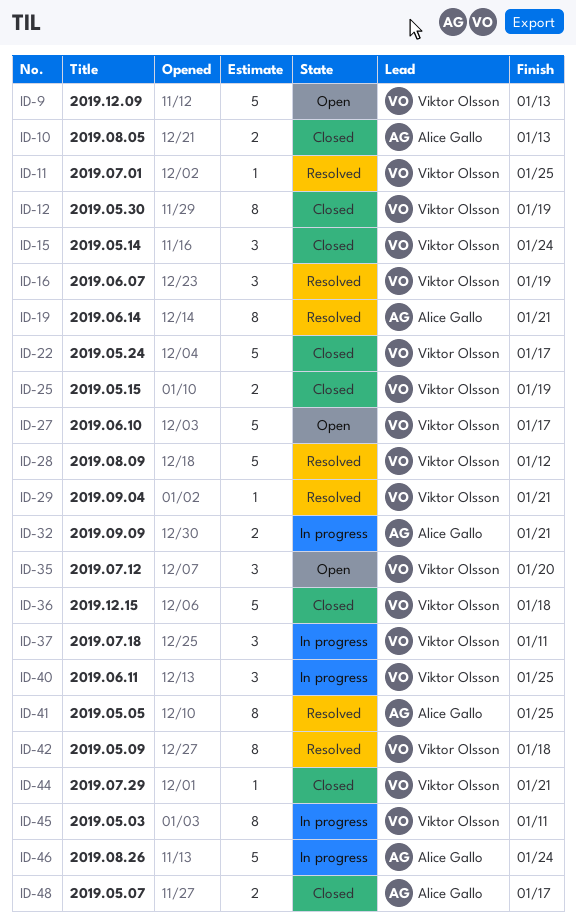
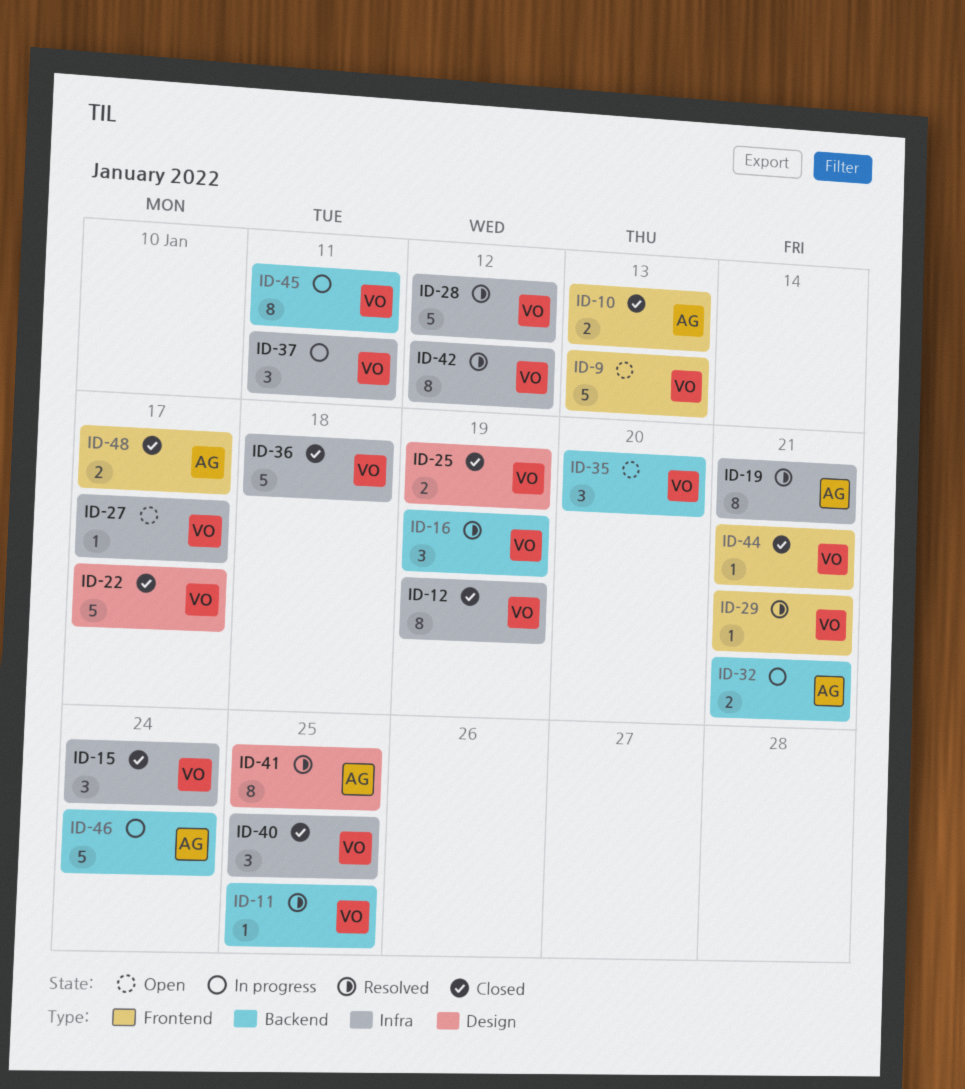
ID-27, estimate: 5 -> 1
ID-40, status: In progress -> Closed
ID-42, due: Jan 18 -> Jan 12

